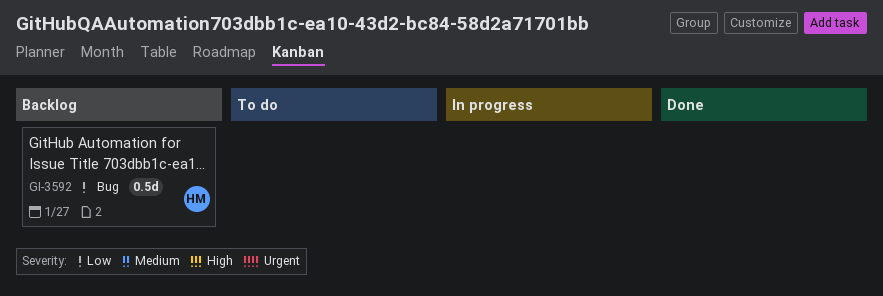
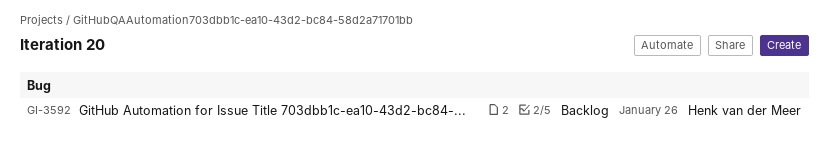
GI-3592, due: Jan 27 -> Jan 26

